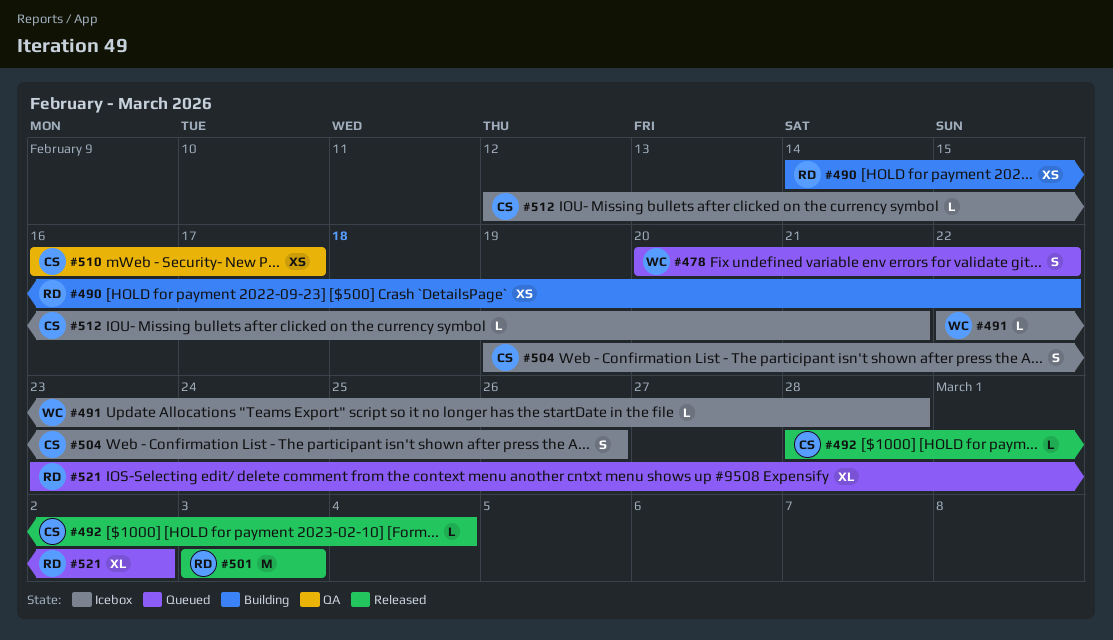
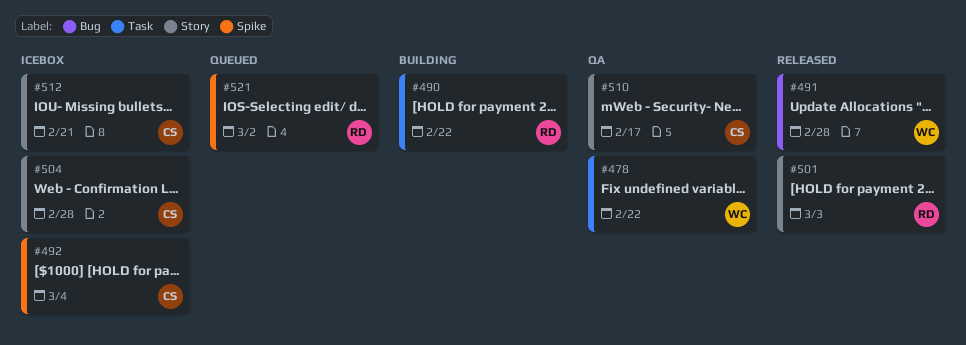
#478, status: Queued -> QA
#491, status: Icebox -> Released
#492, status: Released -> Icebox
#504, due: Feb 26 -> Feb 28

